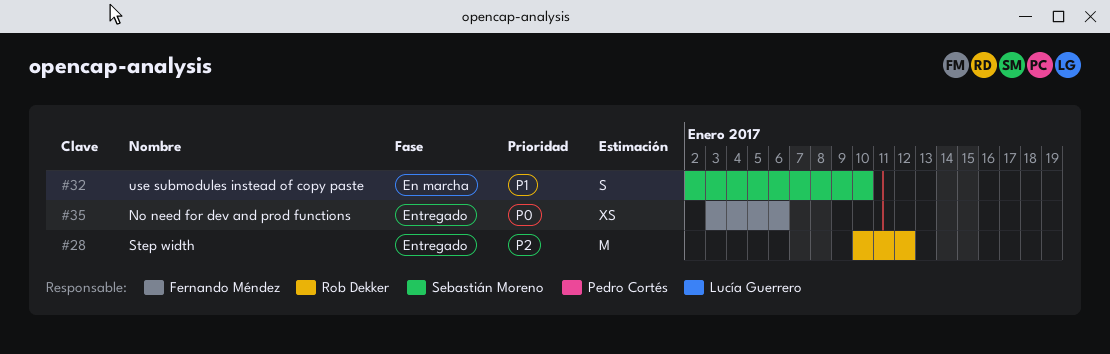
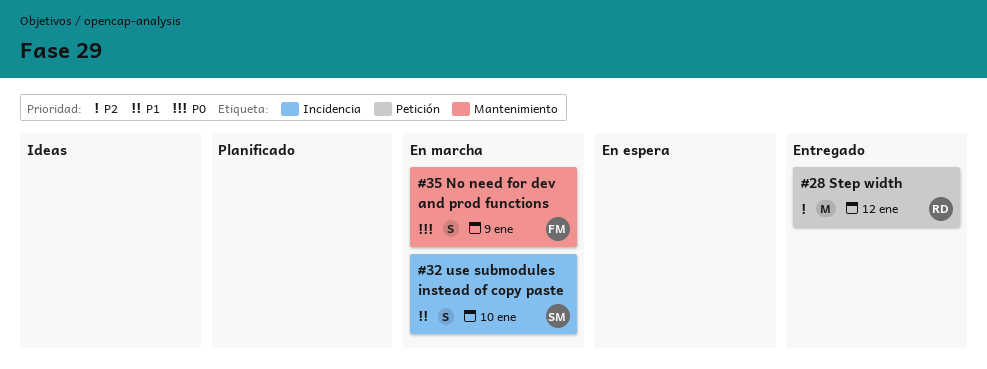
#35, status: Entregado -> En marcha
#35, estimate: XS -> S
#35, due: Jan 6 -> Jan 9

